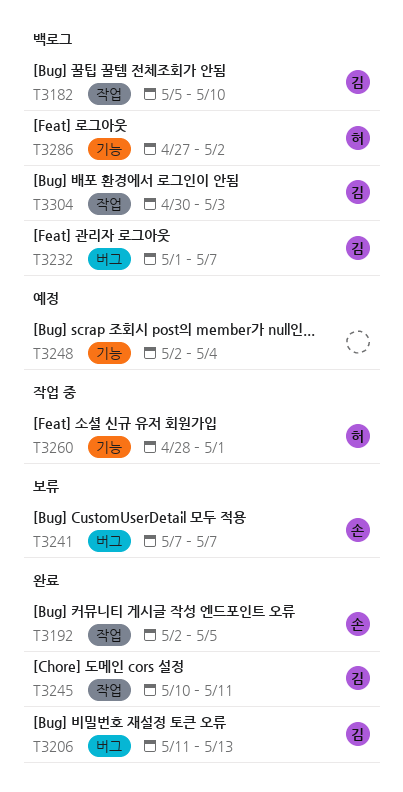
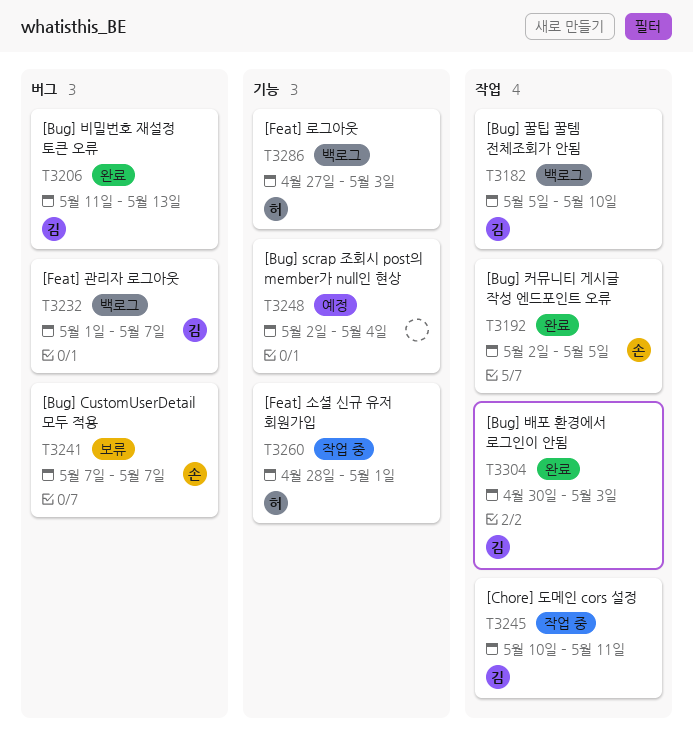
T3245, status: 완료 -> 작업 중
T3286, due: May 2 -> May 3
T3304, status: 백로그 -> 완료

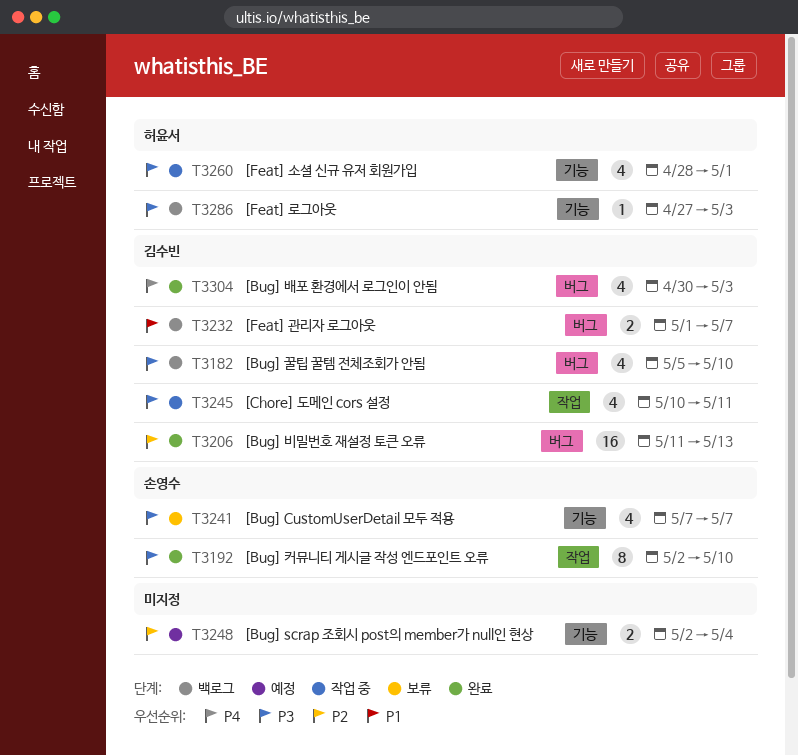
T3182, label: 작업 -> 버그
T3192, due: May 5 -> May 10
T3241, label: 버그 -> 기능
T3304, label: 작업 -> 버그

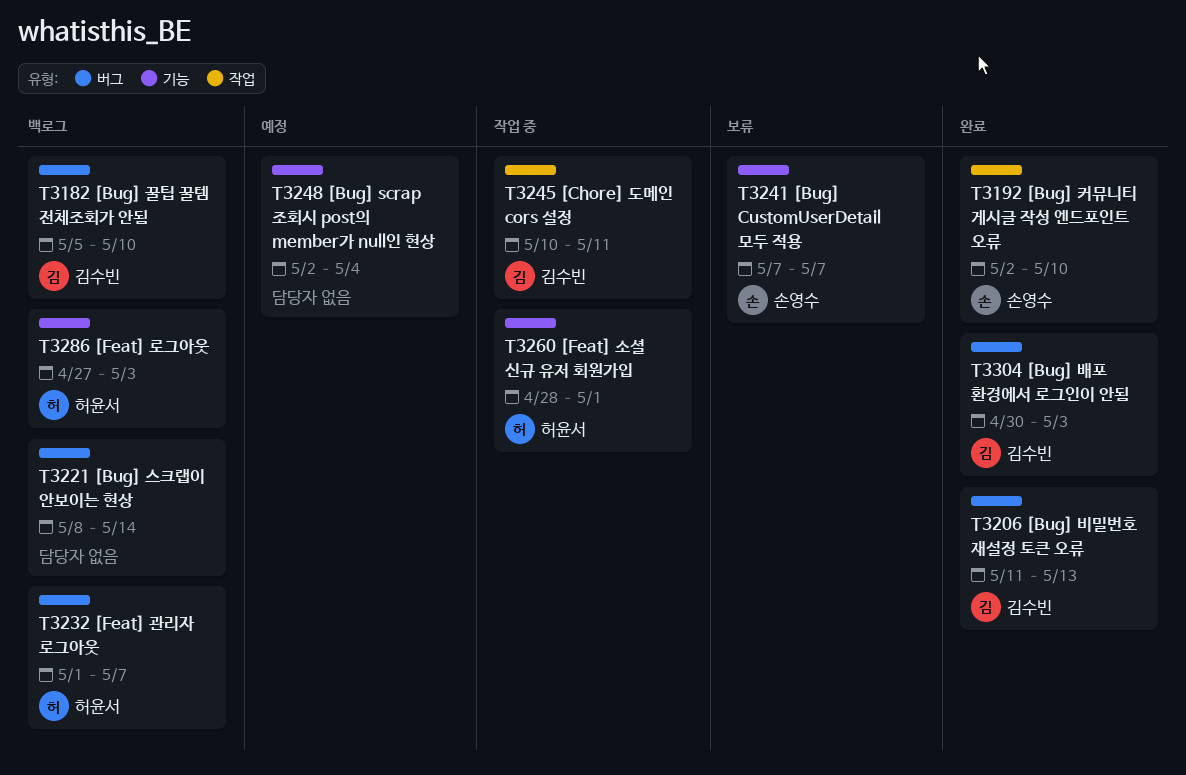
T3221: none -> present
T3232, owner: 김수빈 -> 허윤서

